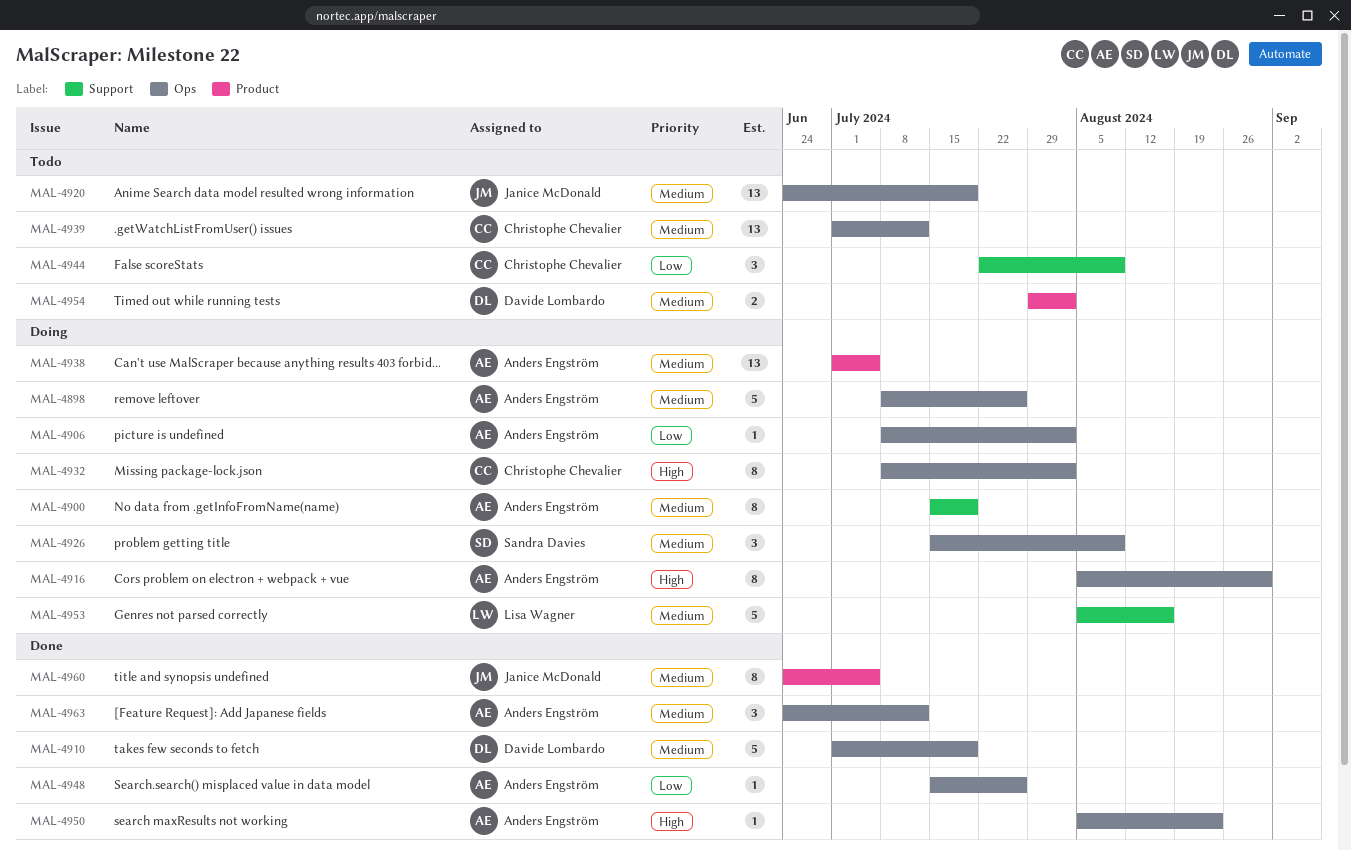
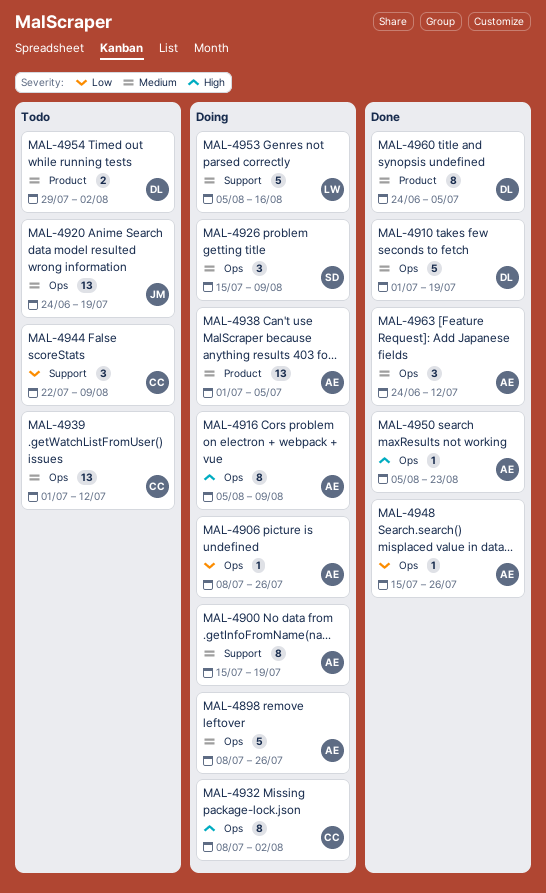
MAL-4906, due: Aug 2 -> Jul 26
MAL-4916, due: Aug 30 -> Aug 9
MAL-4960, owner: Janice McDonald -> Davide Lombardo

